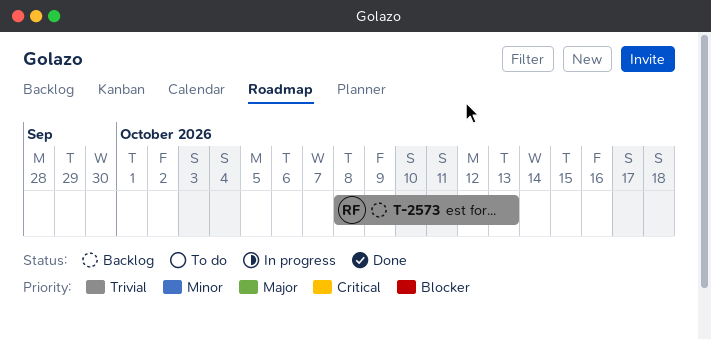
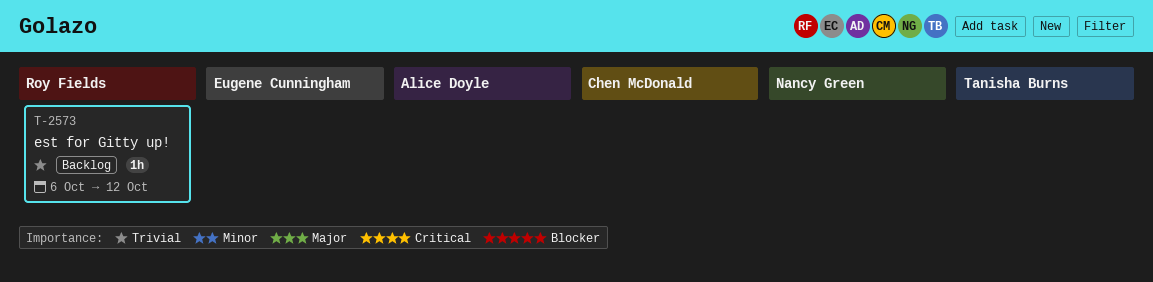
T-2573, start: Oct 8 -> Oct 6
T-2573, due: Oct 13 -> Oct 12

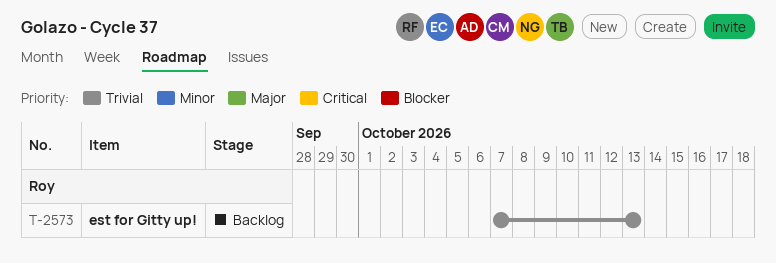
T-2573, start: Oct 6 -> Oct 7
T-2573, due: Oct 12 -> Oct 13

